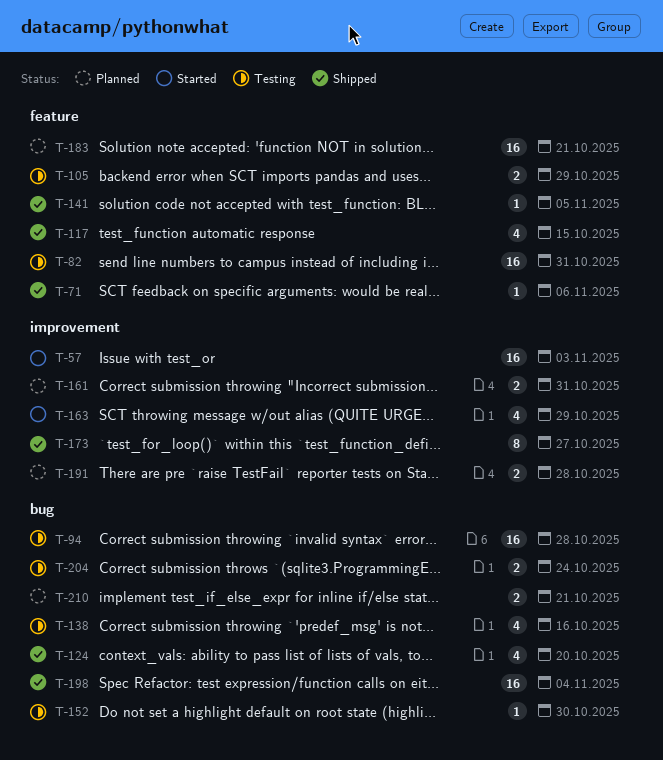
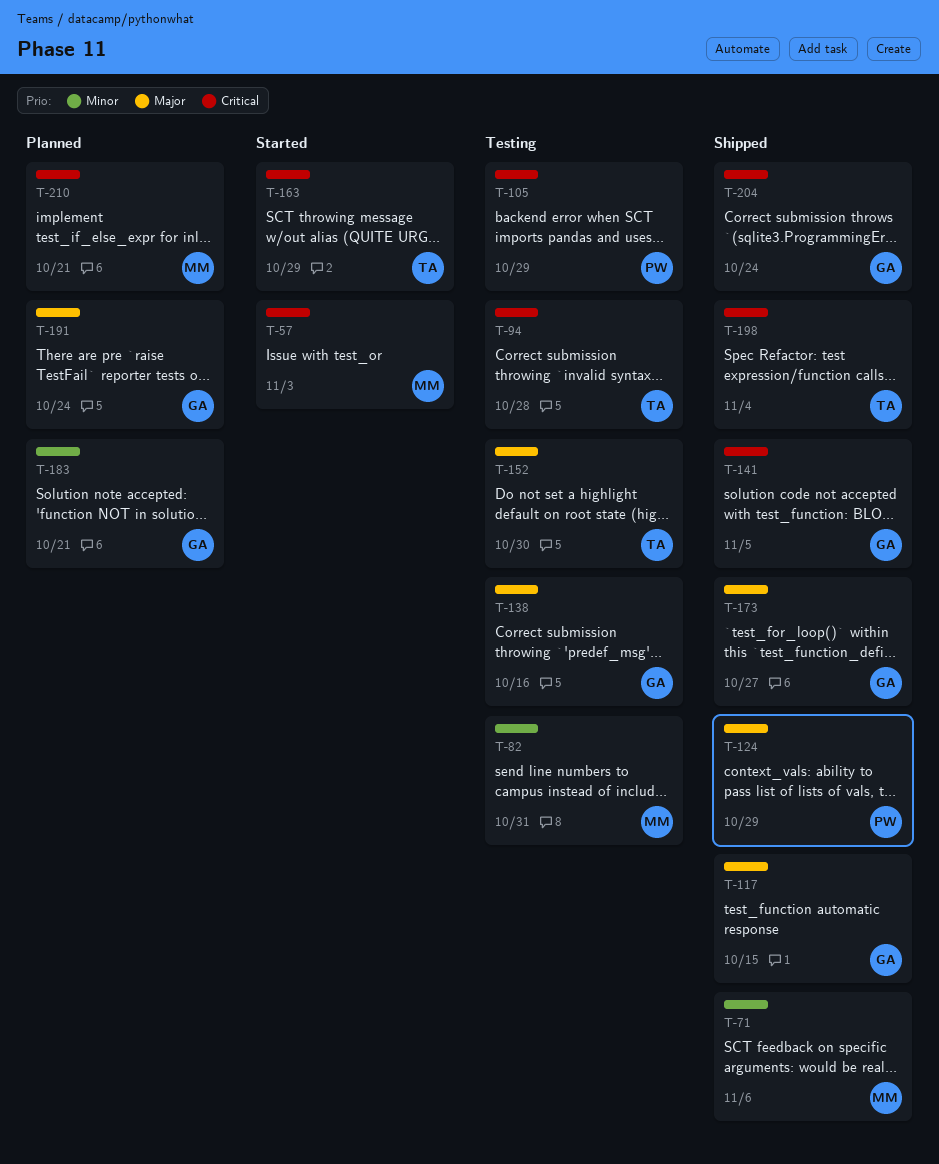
T-124, due: Oct 20 -> Oct 29
T-161: present -> none
T-191, due: Oct 28 -> Oct 24
T-204, status: Testing -> Shipped

